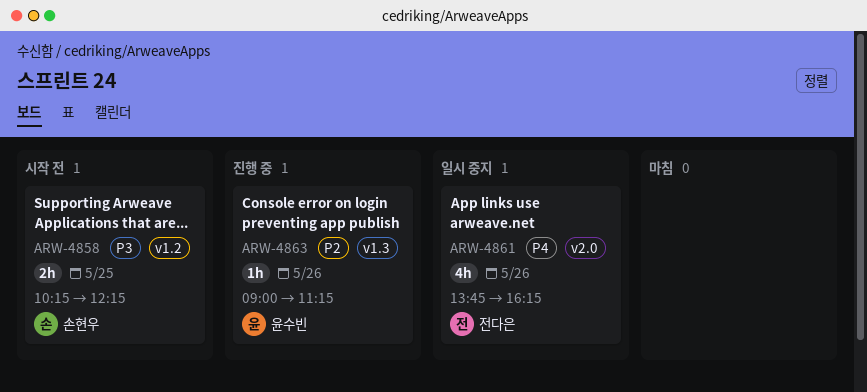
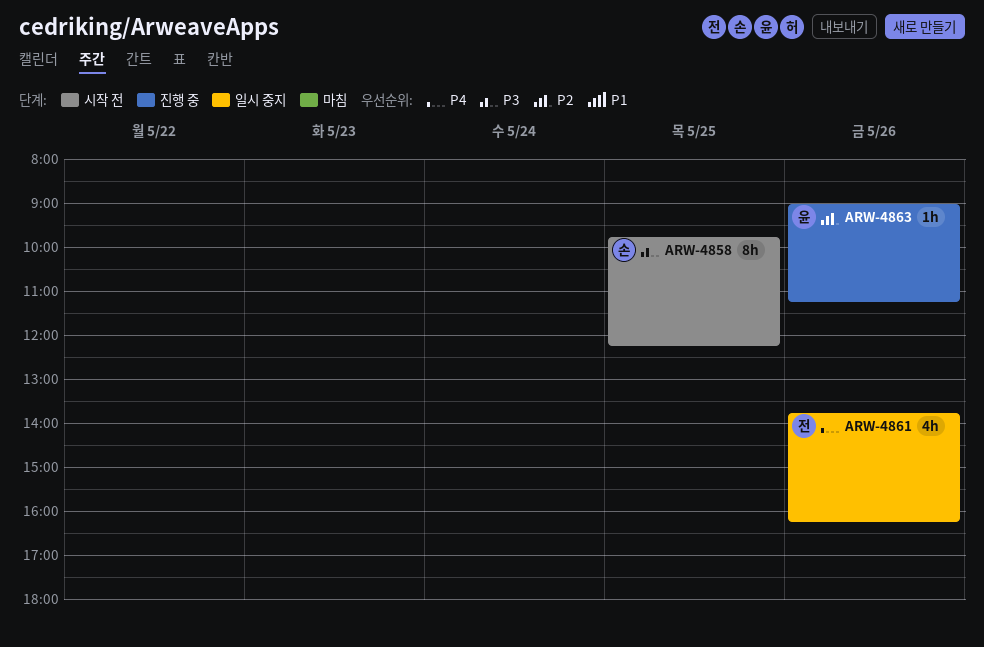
ARW-4858, estimate: 2h -> 8h
ARW-4858, begins: 10:15 -> 09:45

